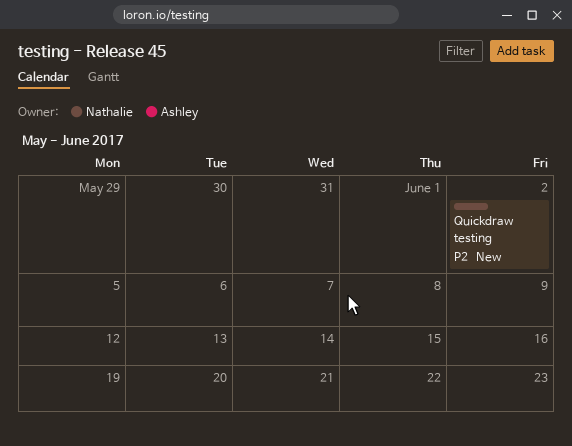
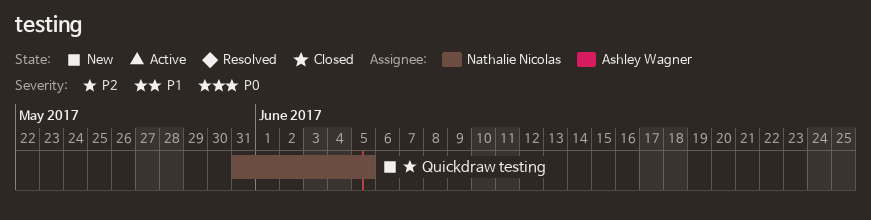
Quickdraw testing, due: Jun 2 -> Jun 5

